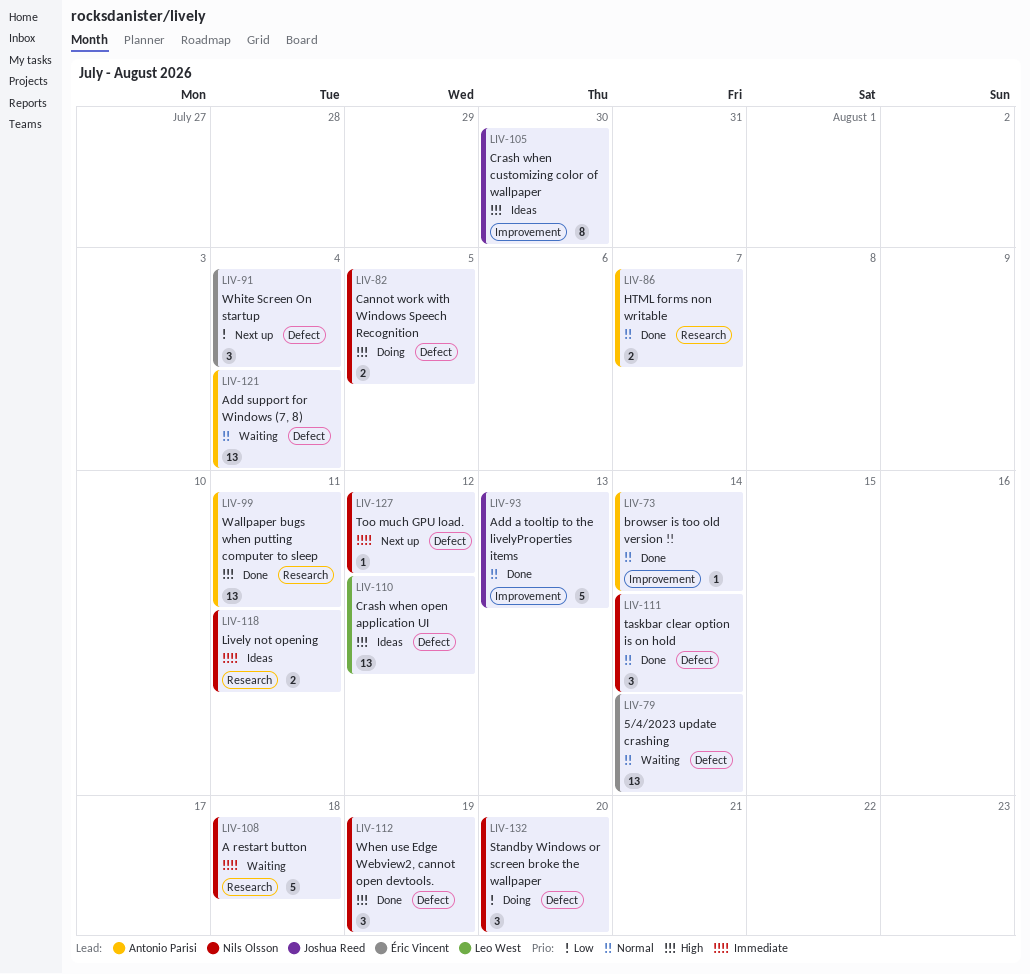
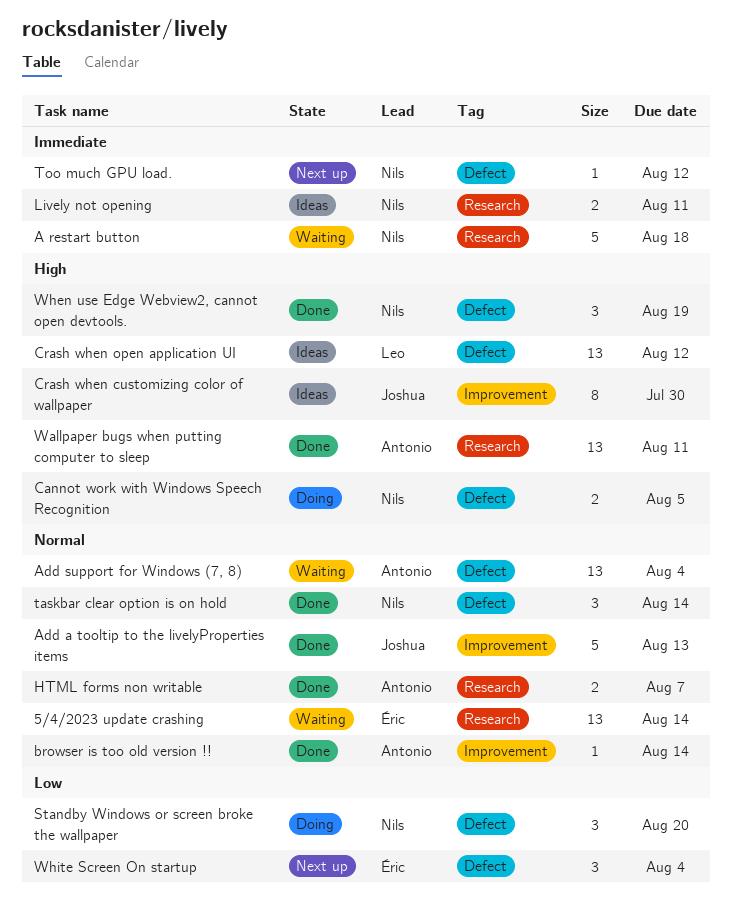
5/4/2023 update crashing, label: Defect -> Research

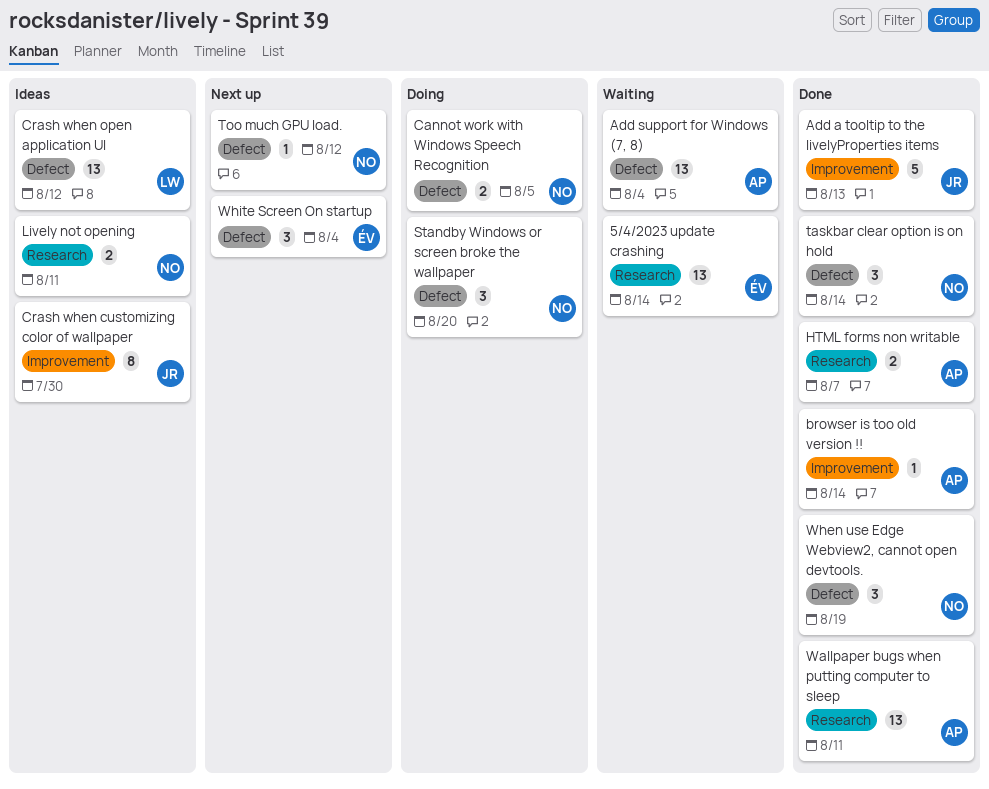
A restart button: present -> none

